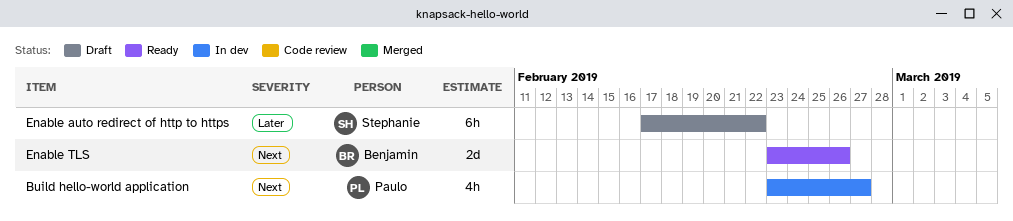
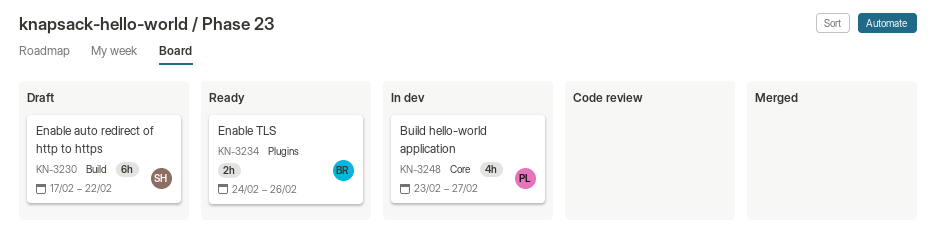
Enable TLS, estimate: 2d -> 2h
Enable TLS, start: Feb 23 -> Feb 24

